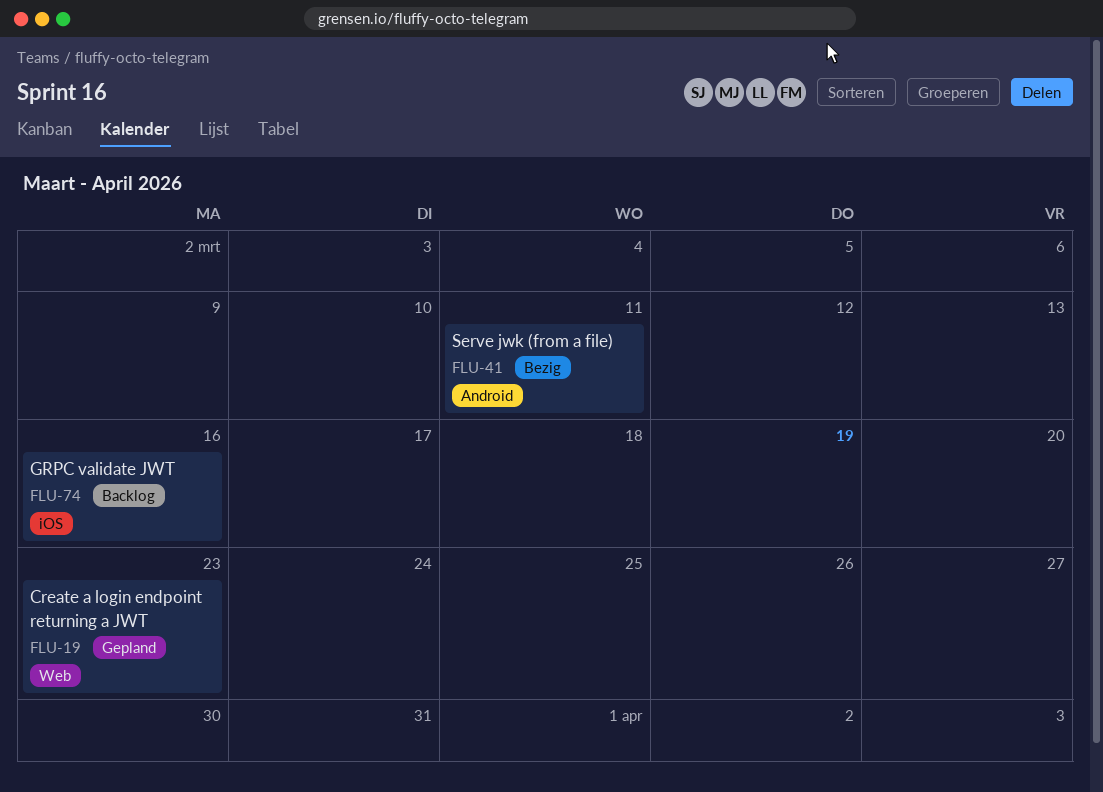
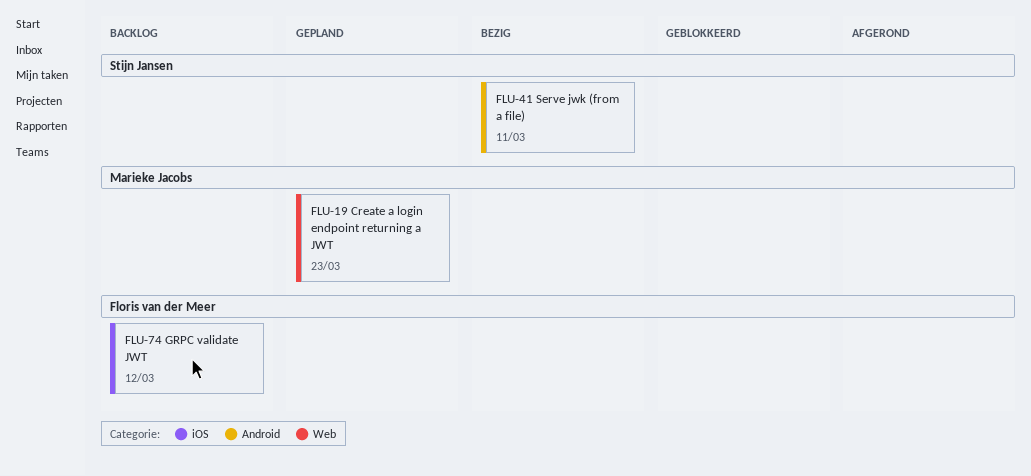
FLU-74, due: Mar 16 -> Mar 12

